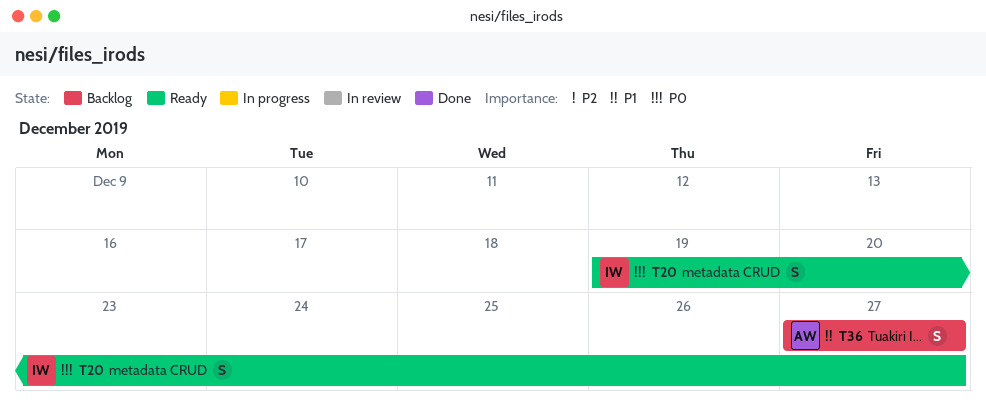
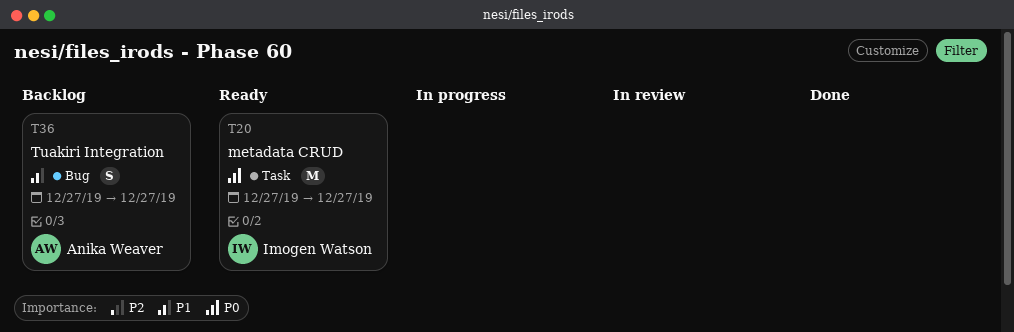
T20, estimate: S -> M
T20, start: Dec 19 -> Dec 27

